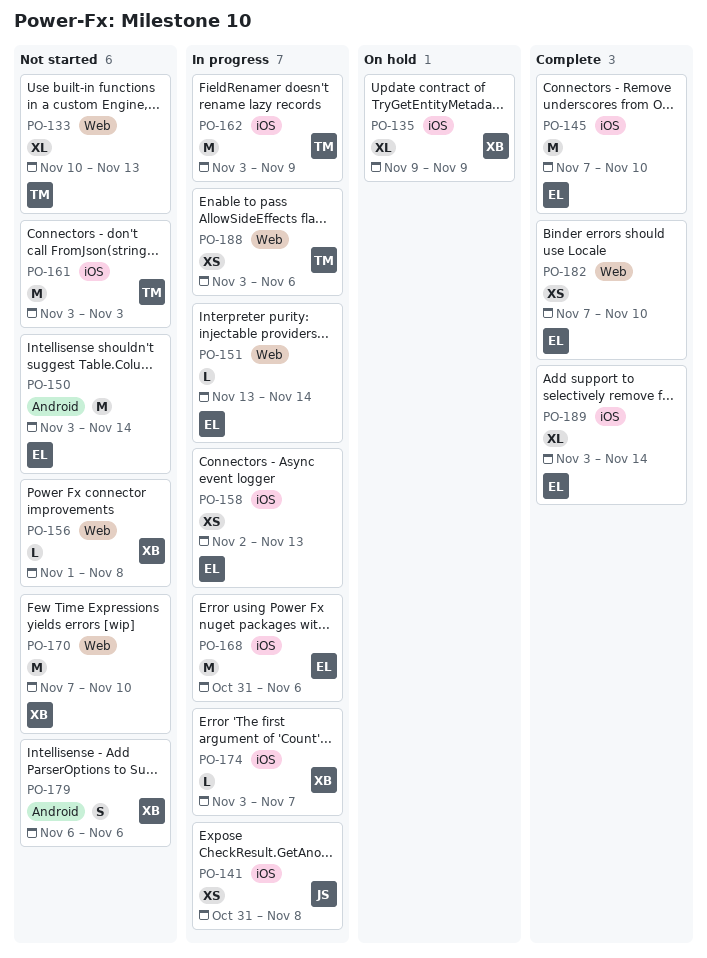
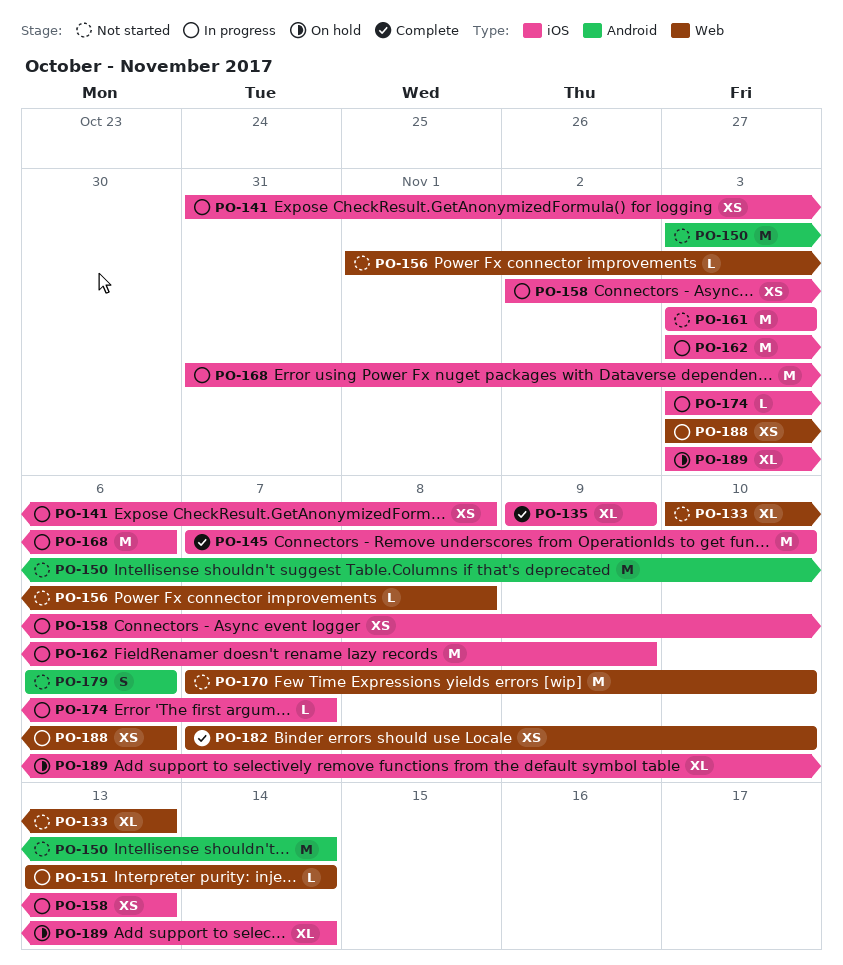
PO-135, status: On hold -> Complete
PO-189, status: Complete -> On hold

